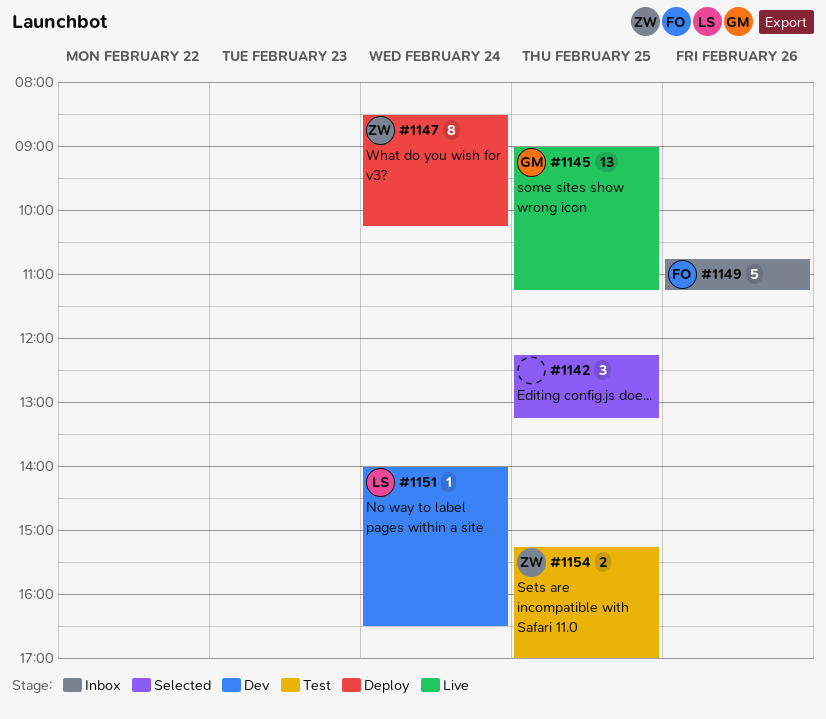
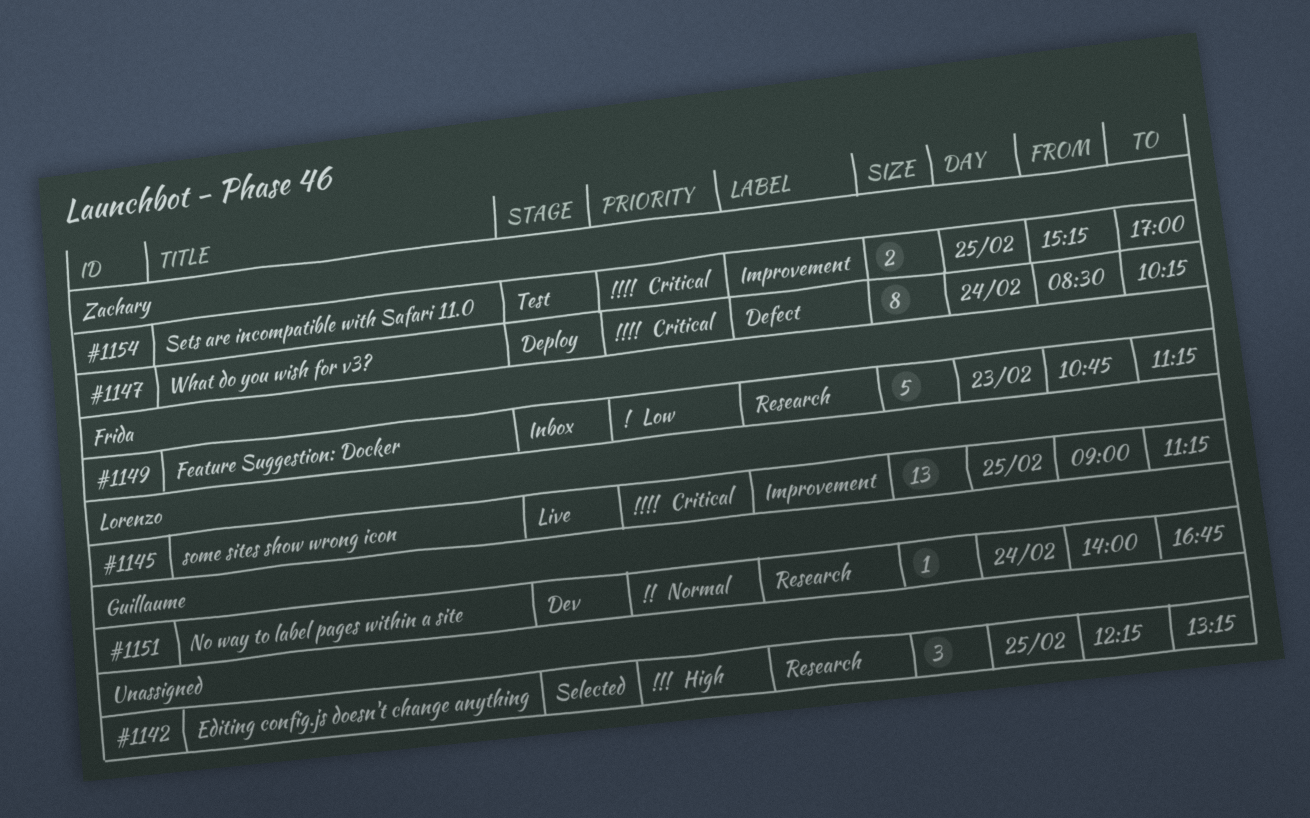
#1145, owner: Guillaume -> Lorenzo
#1149, day: Feb 26 -> Feb 23
#1151, owner: Lorenzo -> Guillaume
#1151, ends: 16:30 -> 16:45

